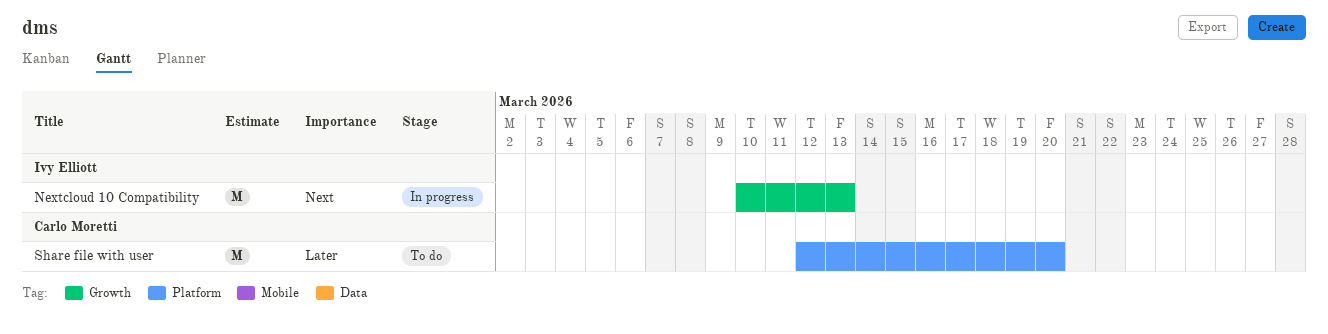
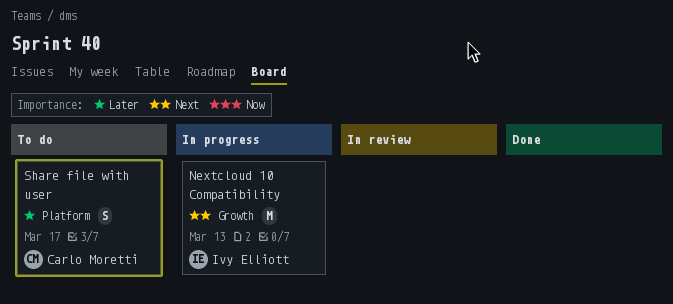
Share file with user, estimate: M -> S
Share file with user, due: Mar 20 -> Mar 17

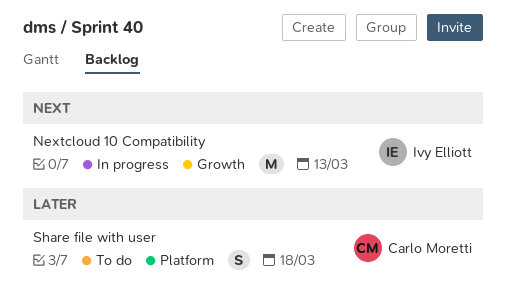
Share file with user, due: Mar 17 -> Mar 18

